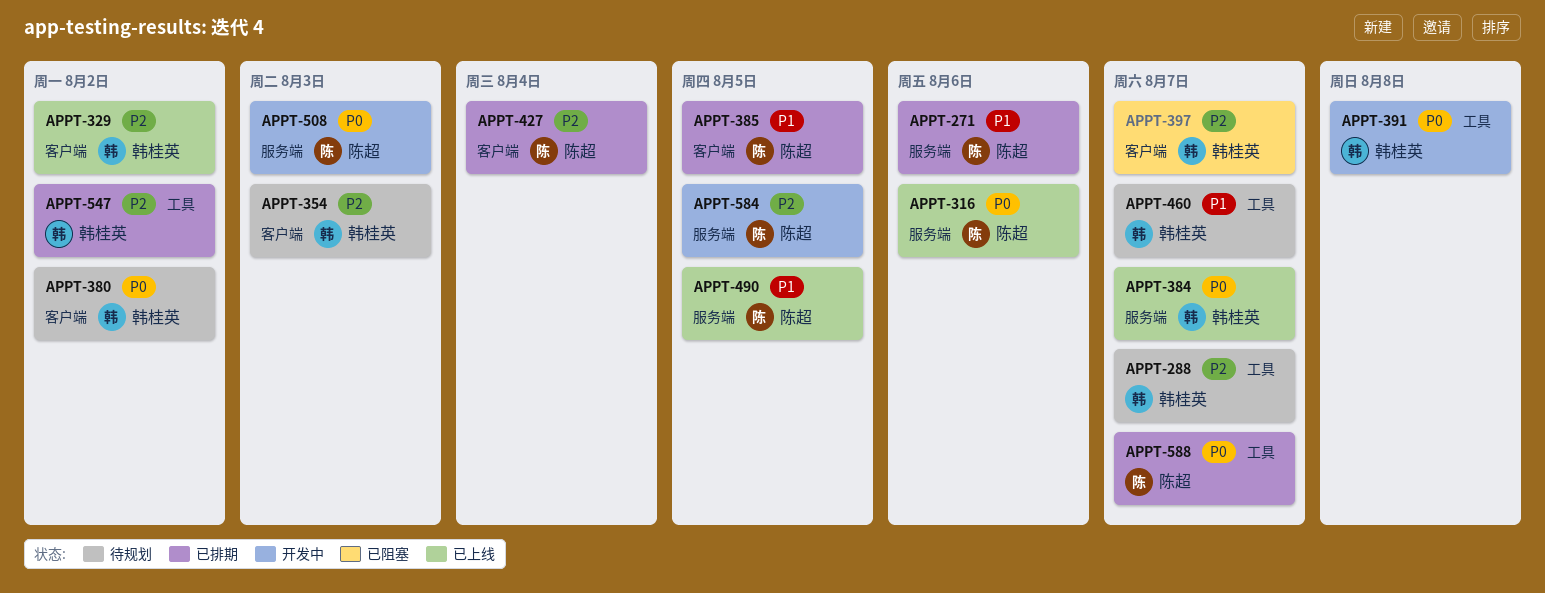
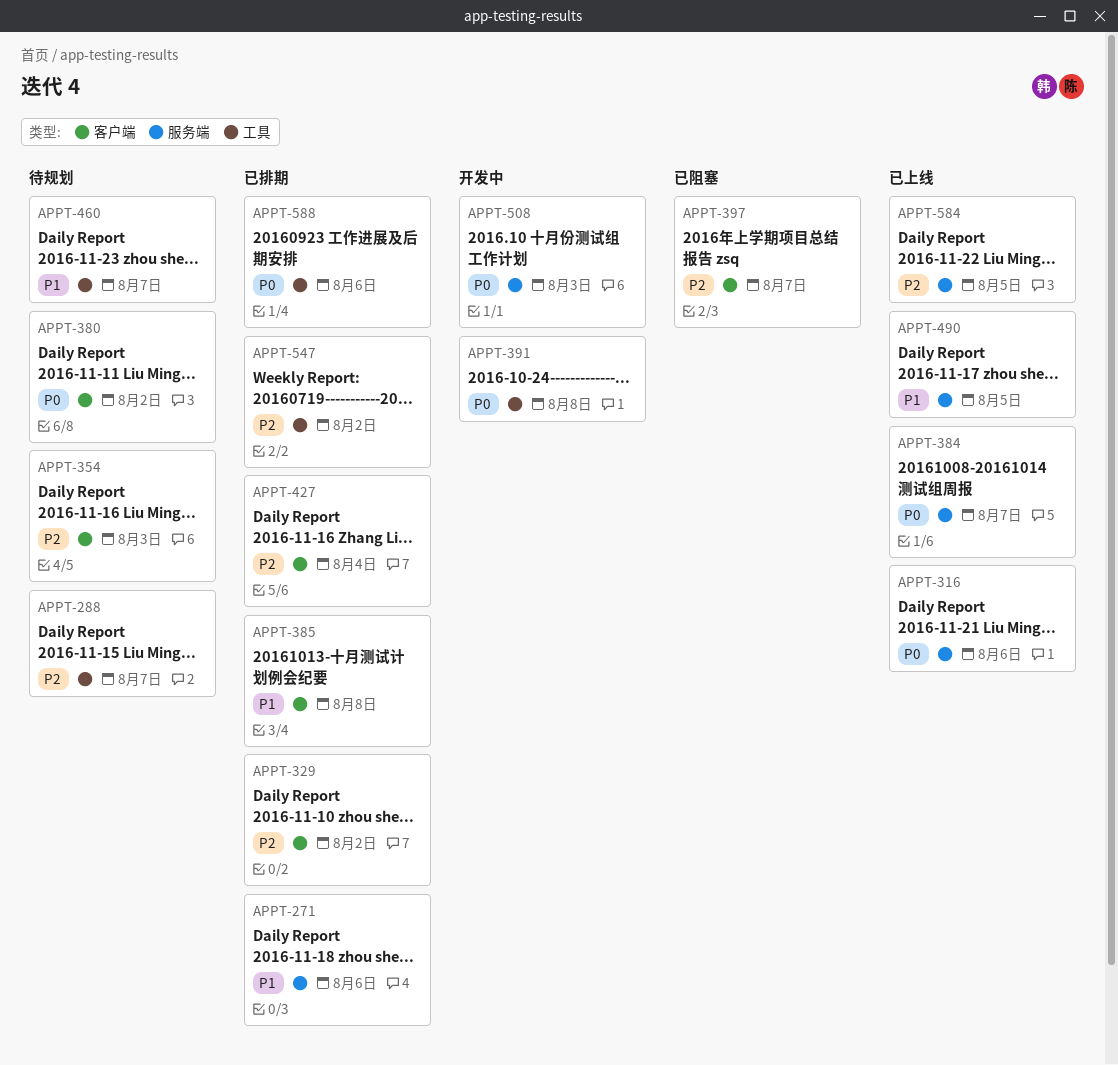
APPT-329, status: 已上线 -> 已排期
APPT-385, due: Aug 5 -> Aug 8
APPT-584, status: 开发中 -> 已上线
APPT-588, due: Aug 7 -> Aug 6

